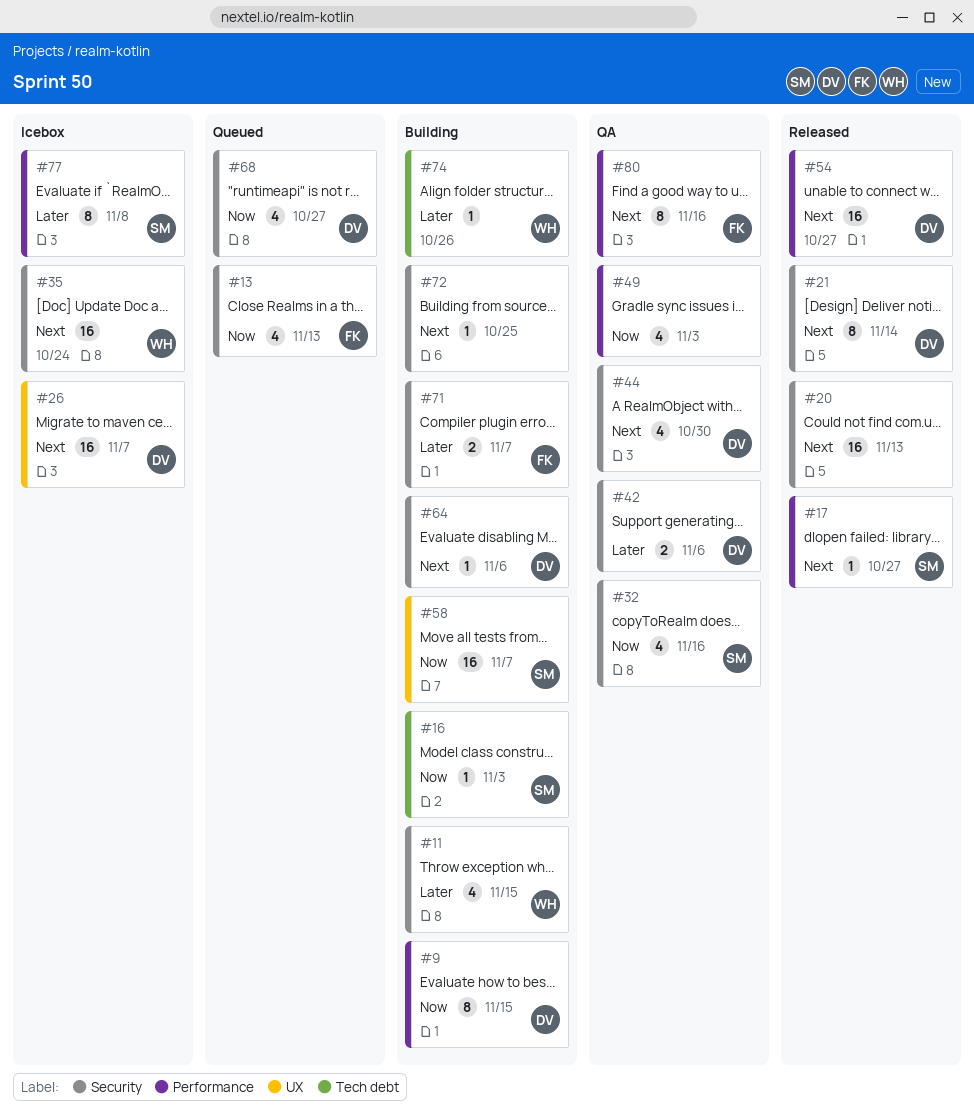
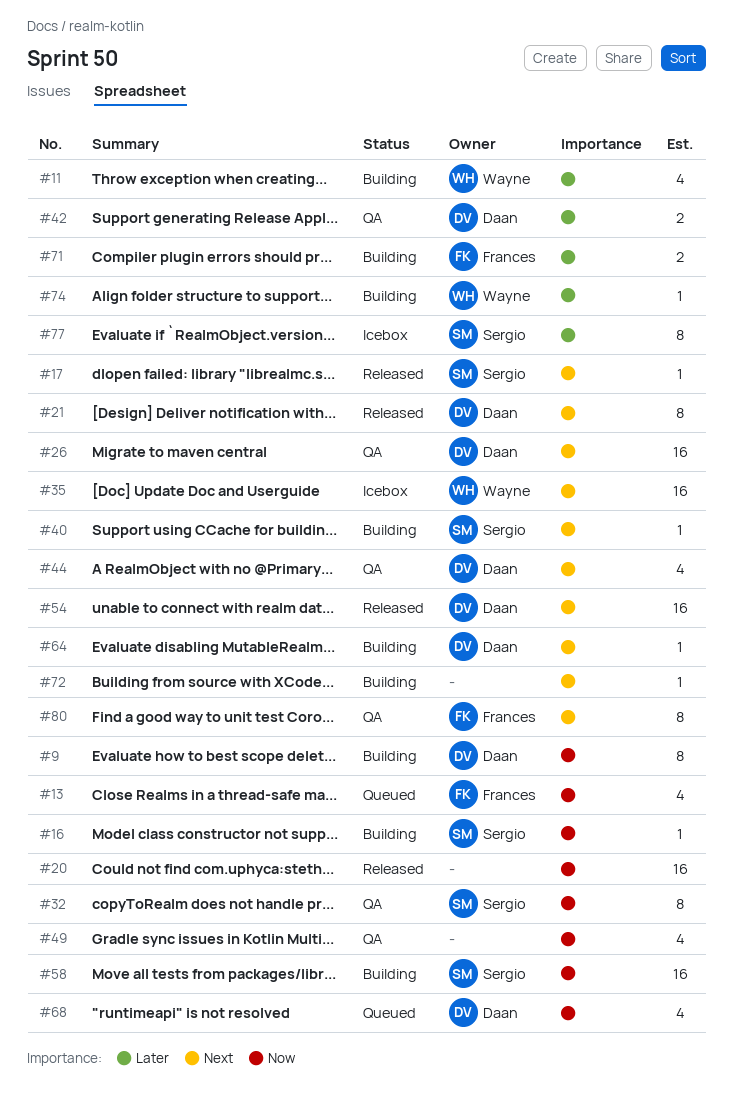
#20, priority: Next -> Now
#26, status: Icebox -> QA
#32, estimate: 4 -> 8
#40: none -> present

